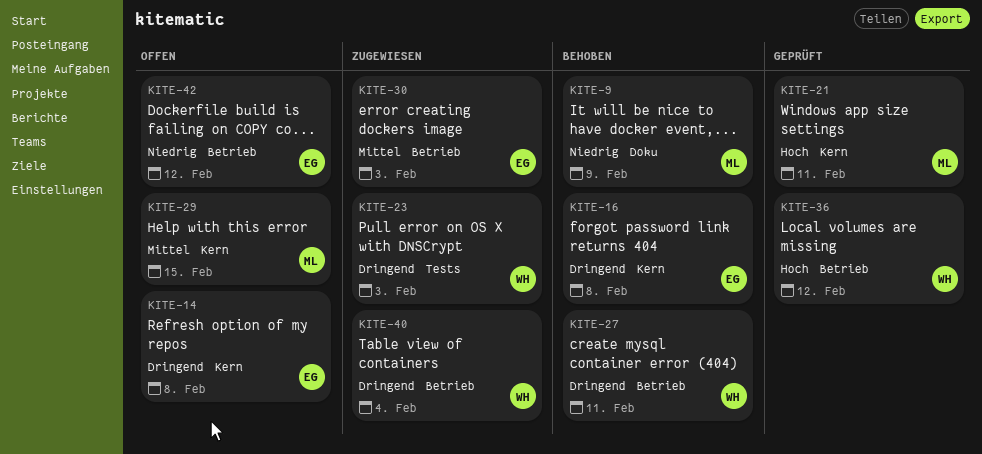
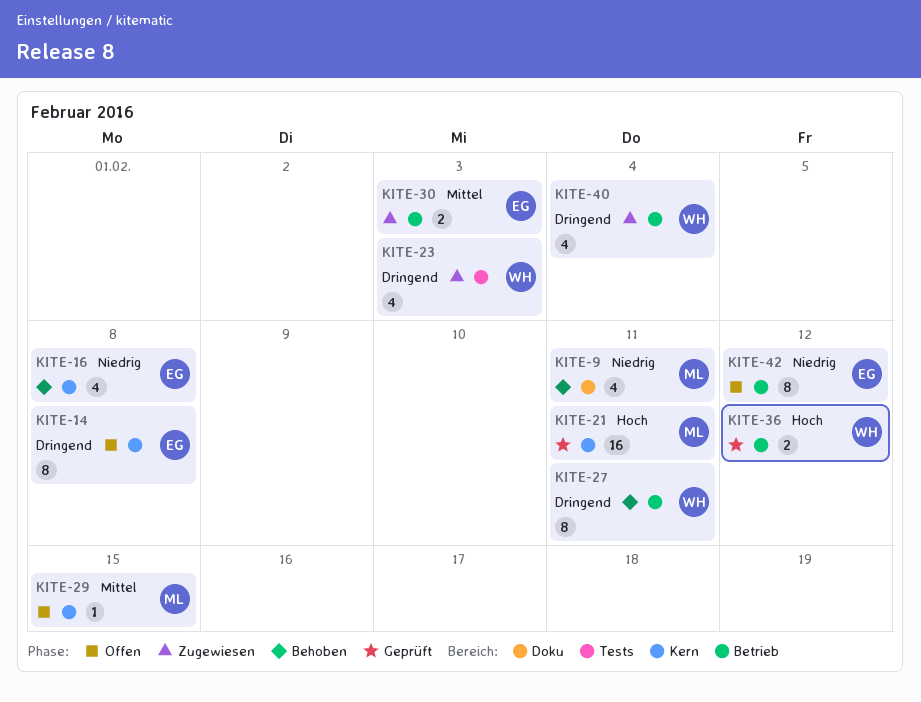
KITE-9, due: Feb 9 -> Feb 11
KITE-16, priority: Dringend -> Niedrig

